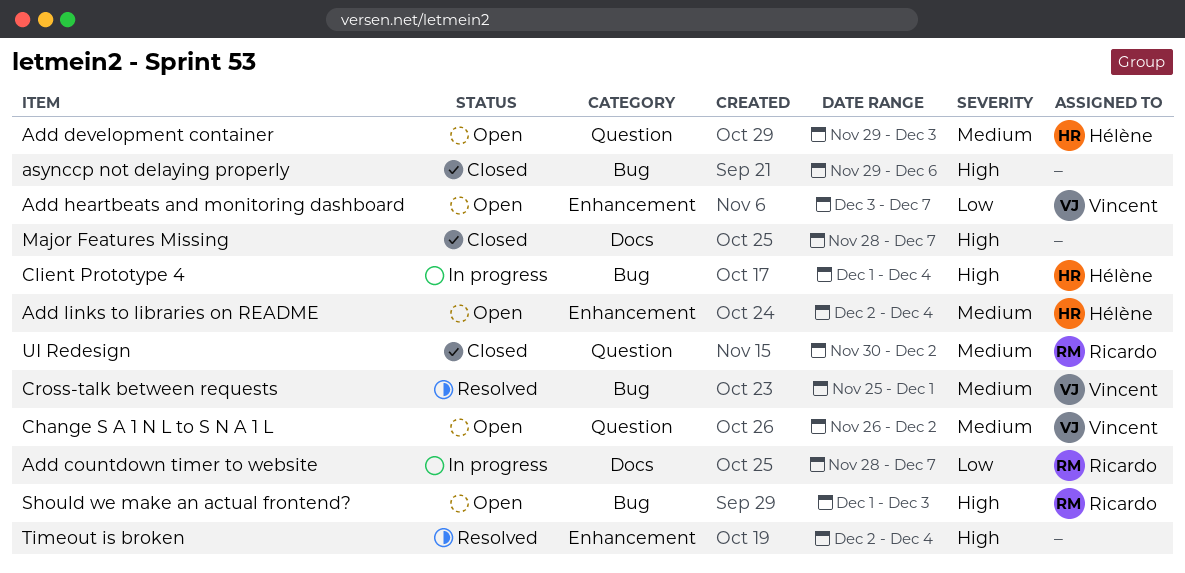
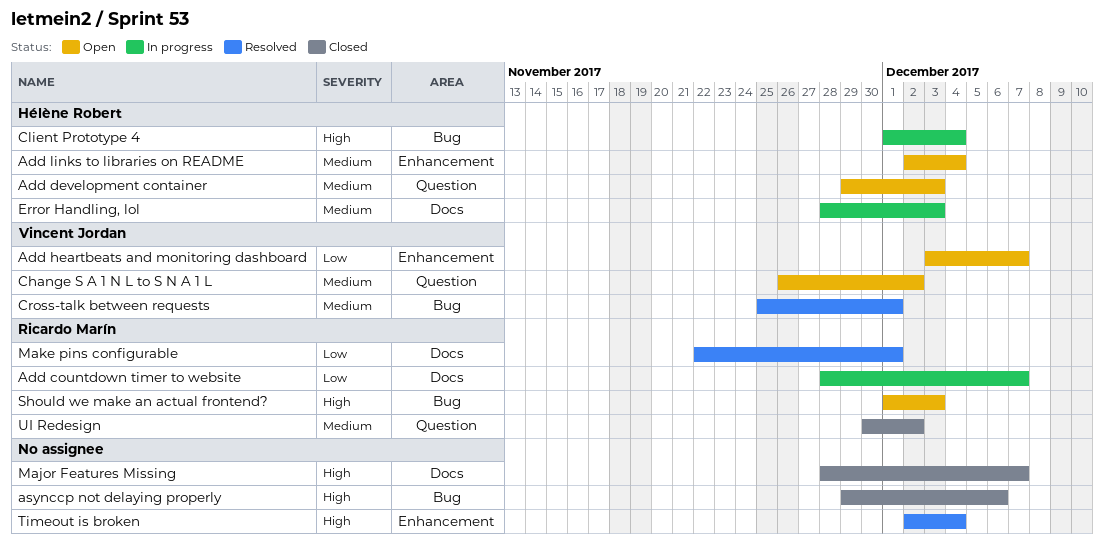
Error Handling, lol: none -> present
Make pins configurable: none -> present

